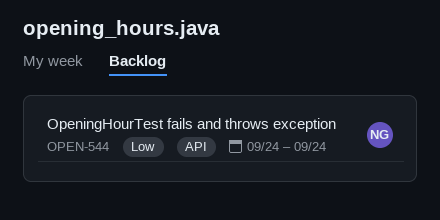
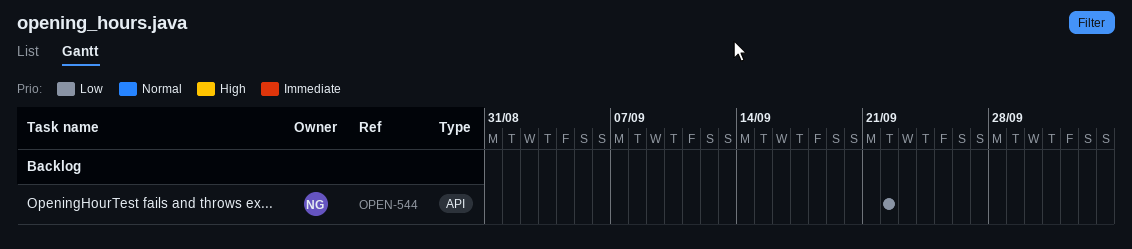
OPEN-544, start: Sep 24 -> Sep 22
OPEN-544, due: Sep 24 -> Sep 22

